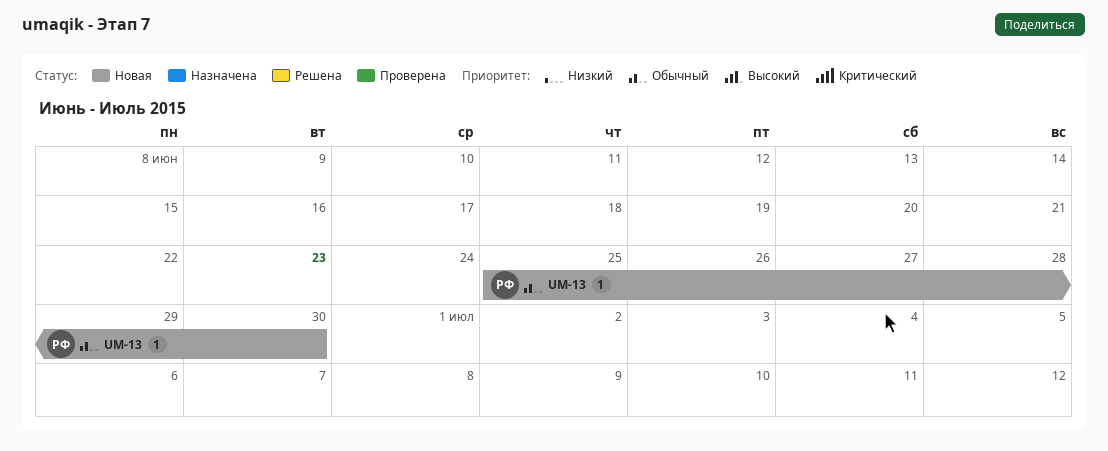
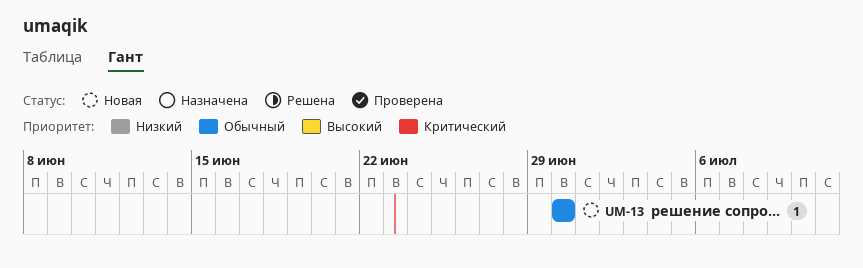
UM-13, start: Jun 25 -> Jun 30

